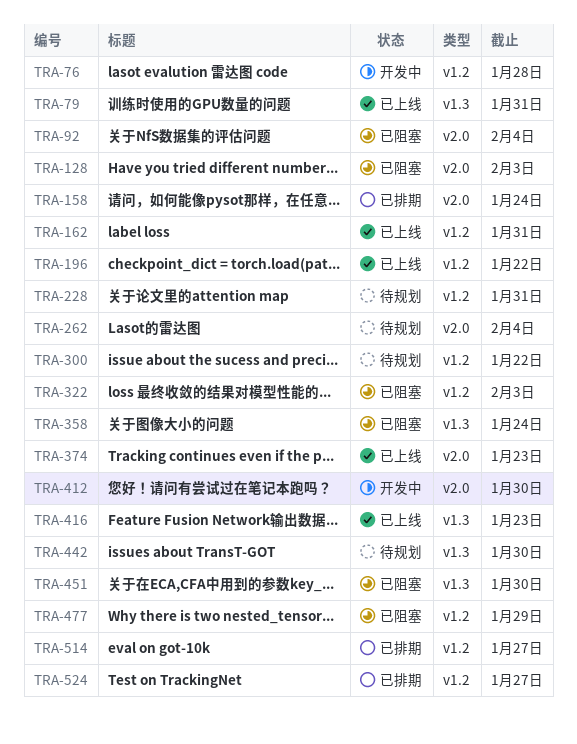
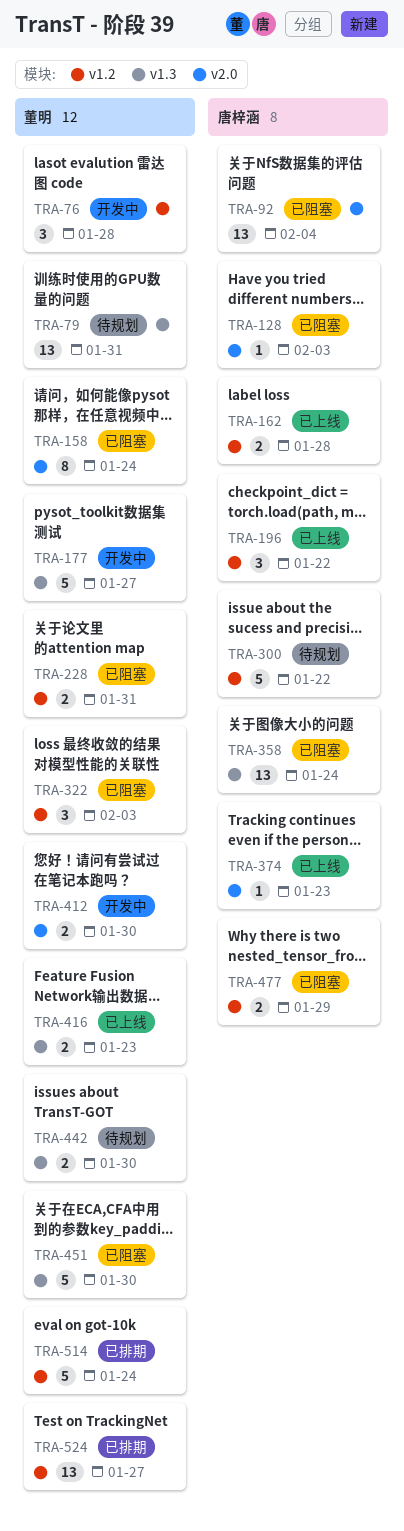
TRA-79, status: 已上线 -> 待规划
TRA-158, status: 已排期 -> 已阻塞
TRA-162, due: Jan 31 -> Jan 28
TRA-177: none -> present
TRA-228, status: 待规划 -> 已阻塞
TRA-262: present -> none
TRA-514, due: Jan 27 -> Jan 24

